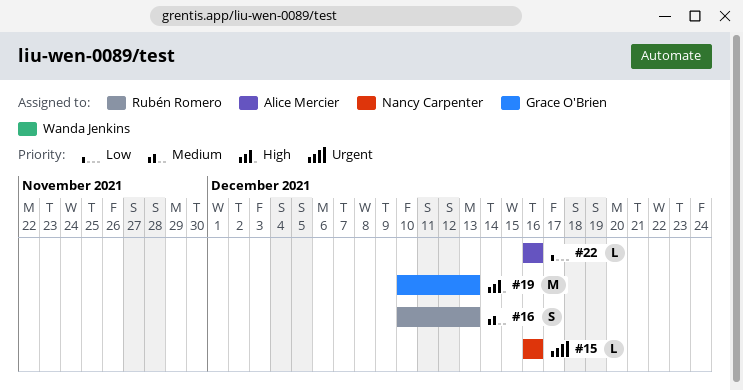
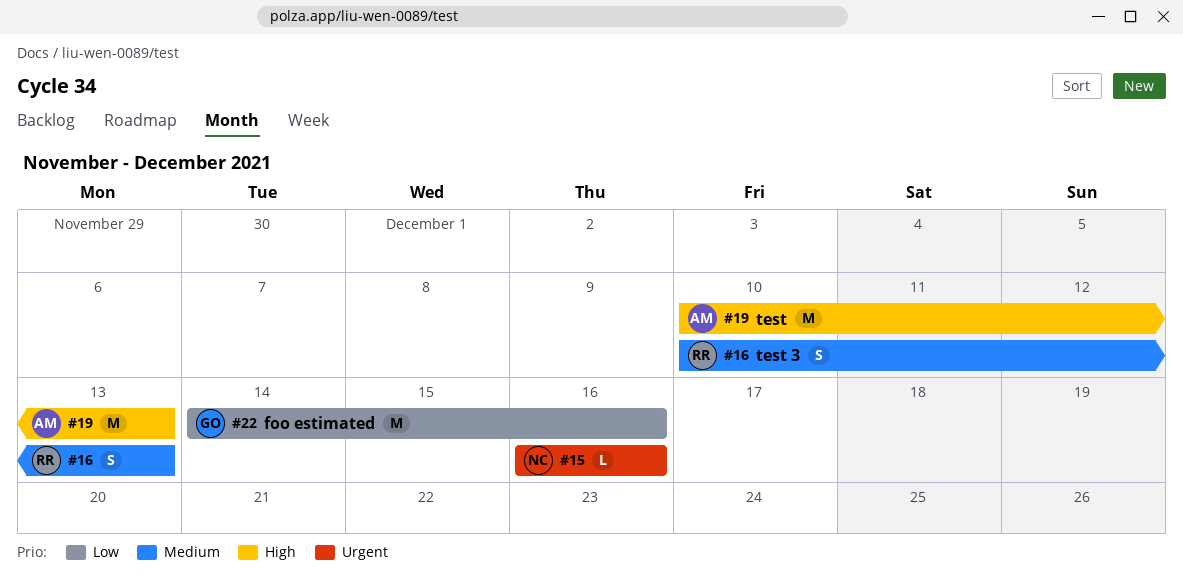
#19, owner: Grace O'Brien -> Alice Mercier
#22, owner: Alice Mercier -> Grace O'Brien
#22, estimate: L -> M
#22, start: Dec 16 -> Dec 14

